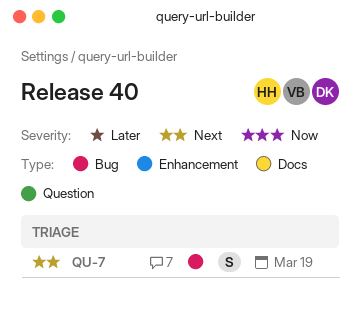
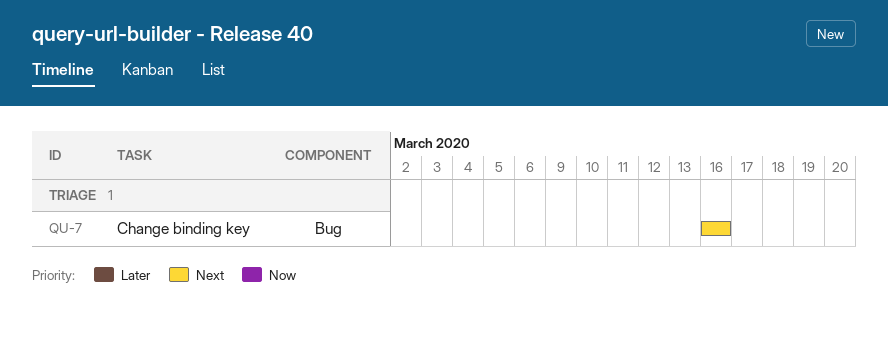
QU-7, due: Mar 19 -> Mar 16

